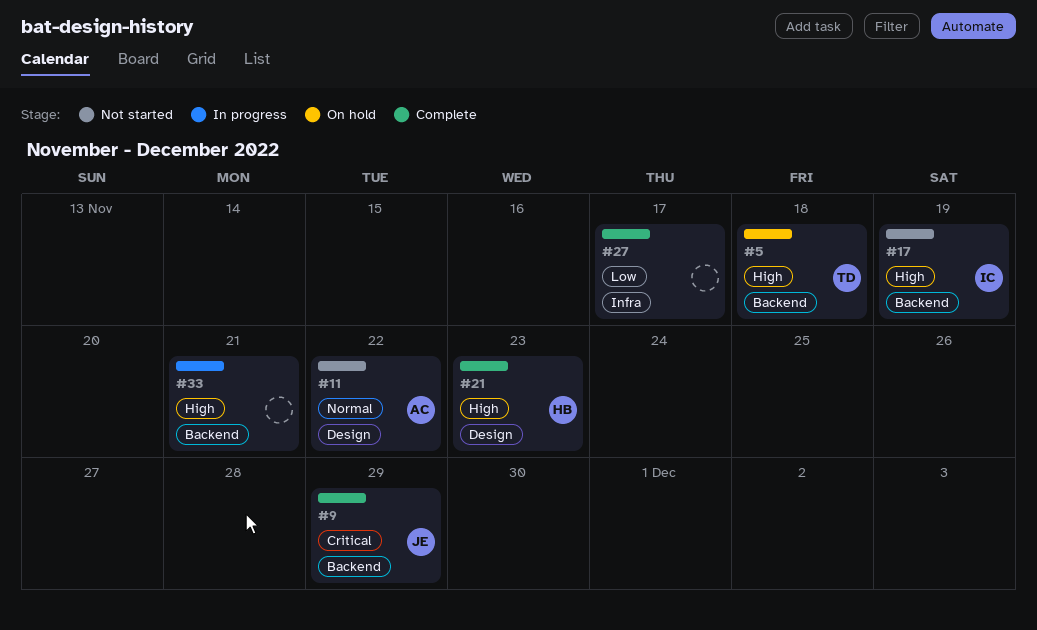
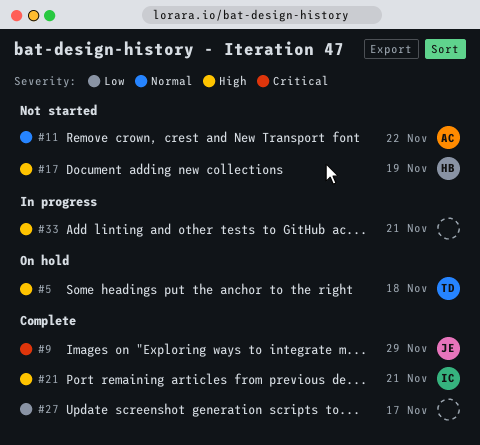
#17, owner: IC -> HB
#21, owner: HB -> IC
#21, due: Nov 23 -> Nov 21

